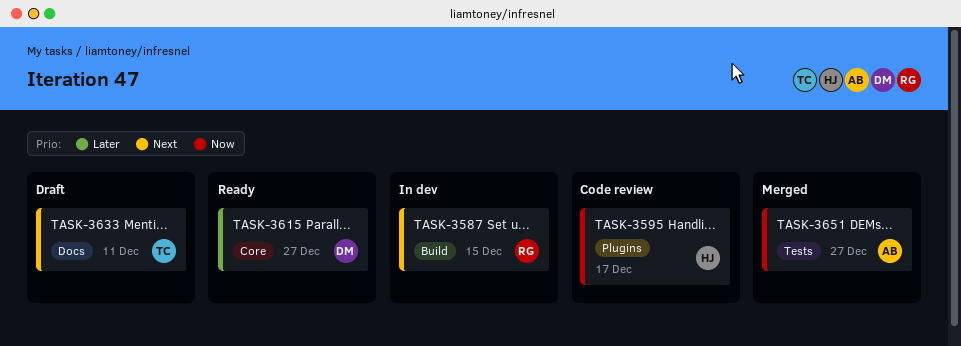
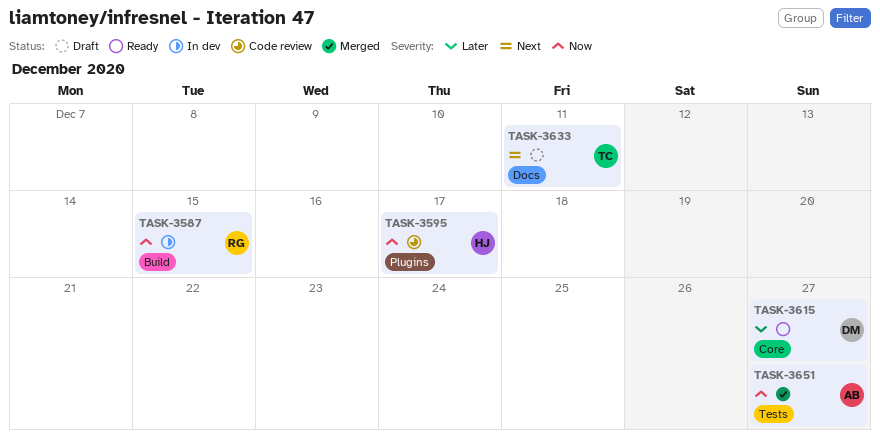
TASK-3587, priority: Next -> Now

